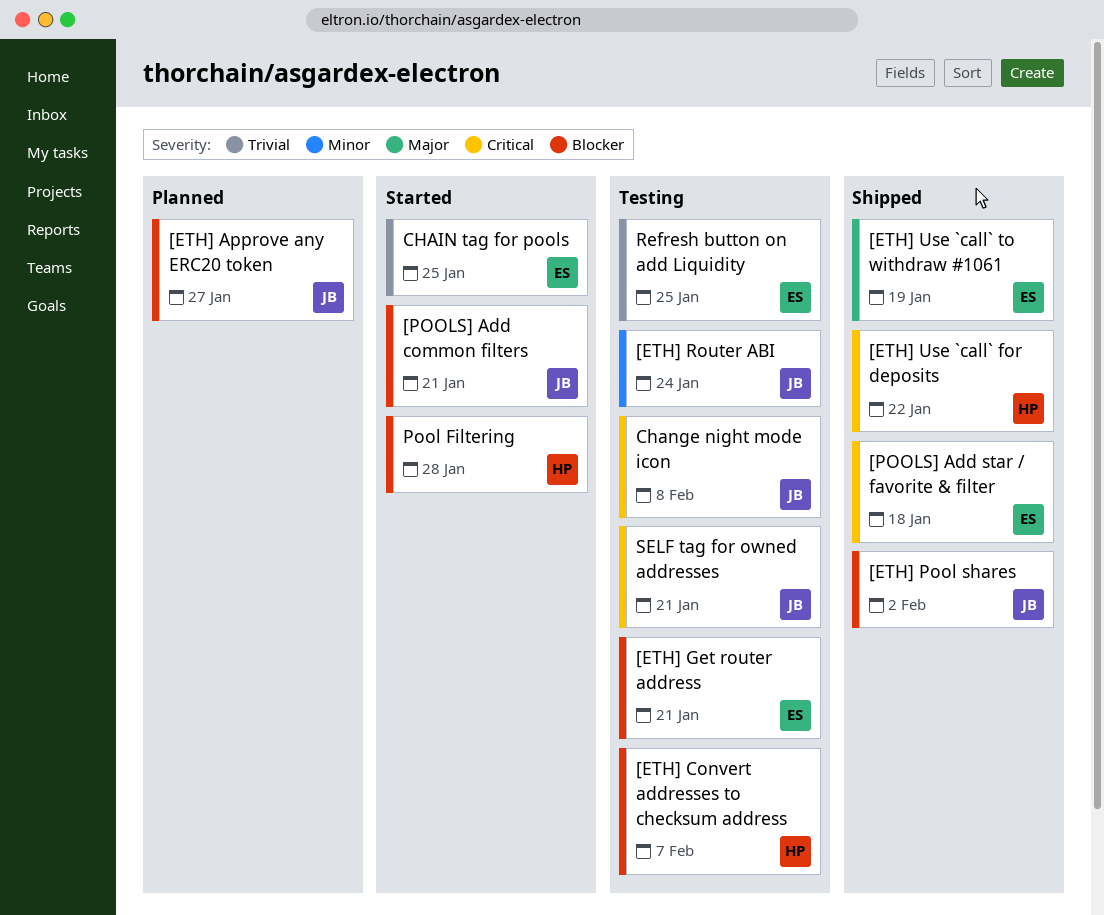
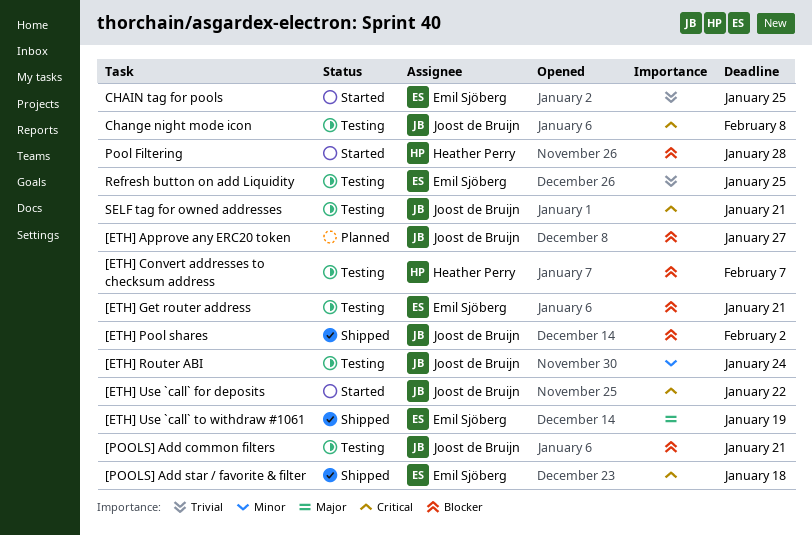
[ETH] Use `call` for deposits, status: Shipped -> Started
[ETH] Use `call` for deposits, owner: Heather Perry -> Joost de Bruijn
[POOLS] Add common filters, status: Started -> Testing

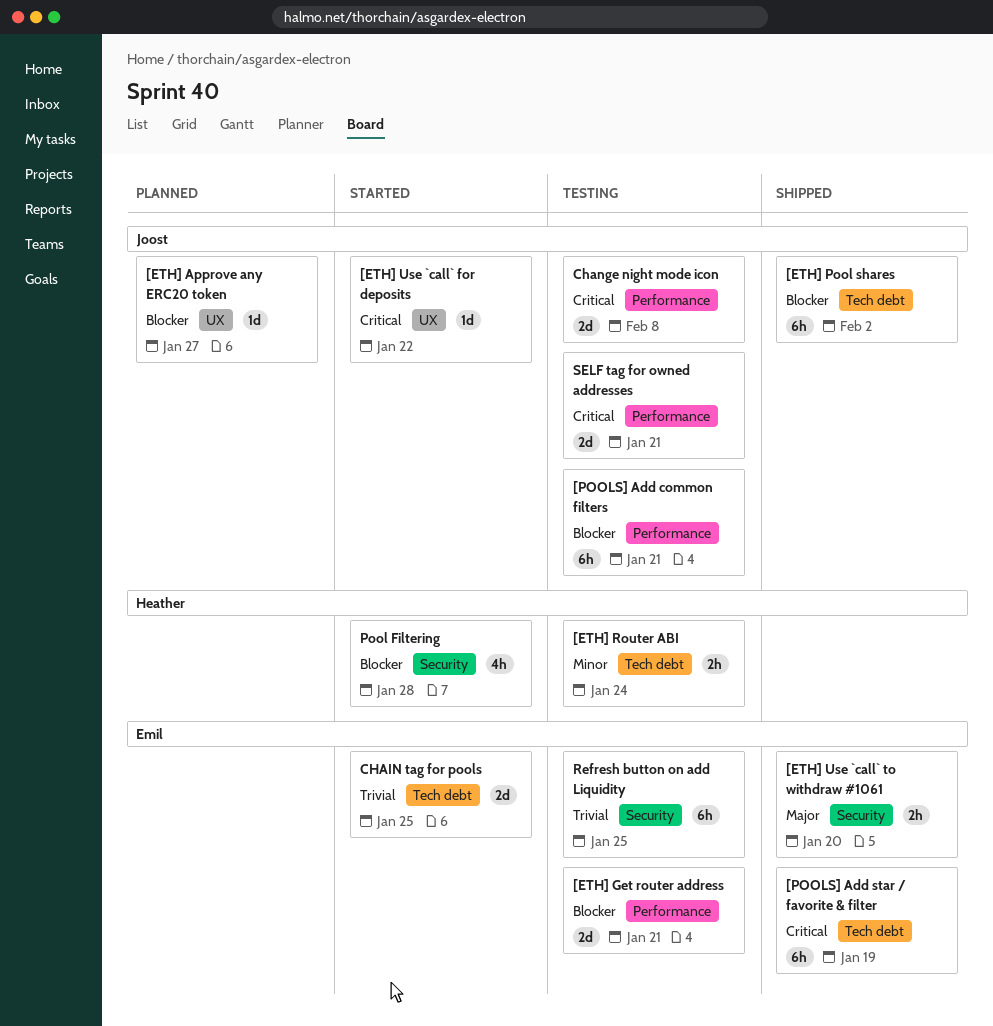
[ETH] Convert addresses to checksum address: present -> none
[ETH] Router ABI, owner: Joost de Bruijn -> Heather Perry
[ETH] Use `call` to withdraw #1061, due: Jan 19 -> Jan 20
[POOLS] Add star / favorite & filter, due: Jan 18 -> Jan 19

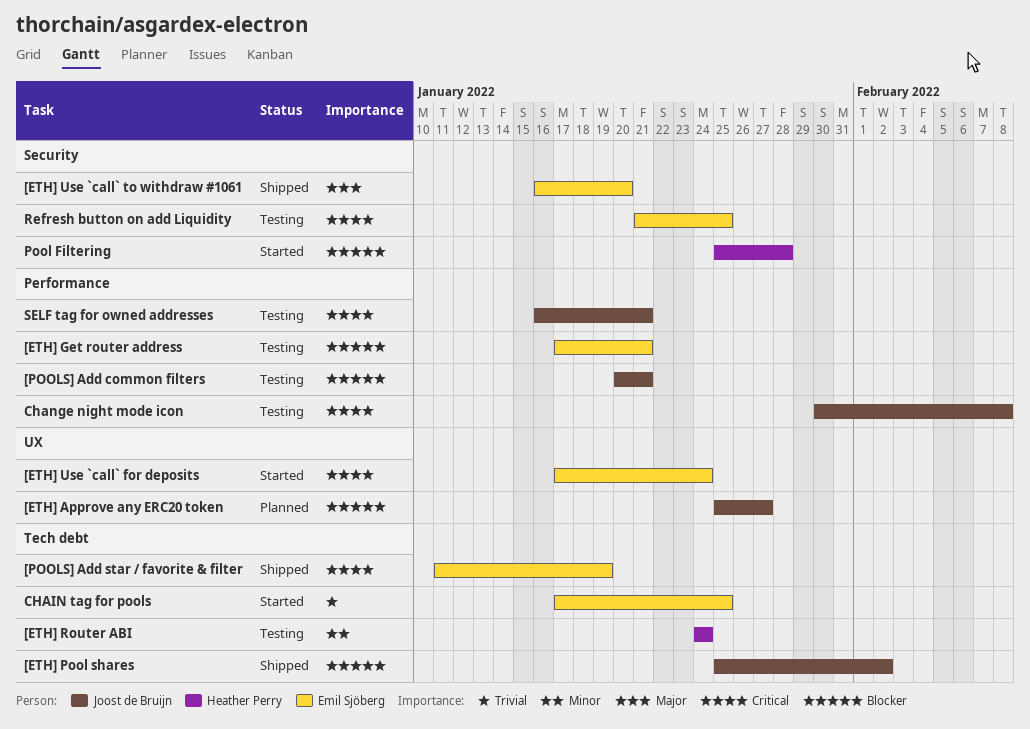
[ETH] Use `call` for deposits, owner: Joost de Bruijn -> Emil Sjöberg
[ETH] Use `call` for deposits, due: Jan 22 -> Jan 24
Refresh button on add Liquidity, priority: Trivial -> Critical

